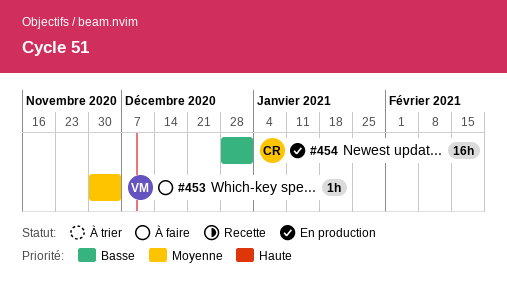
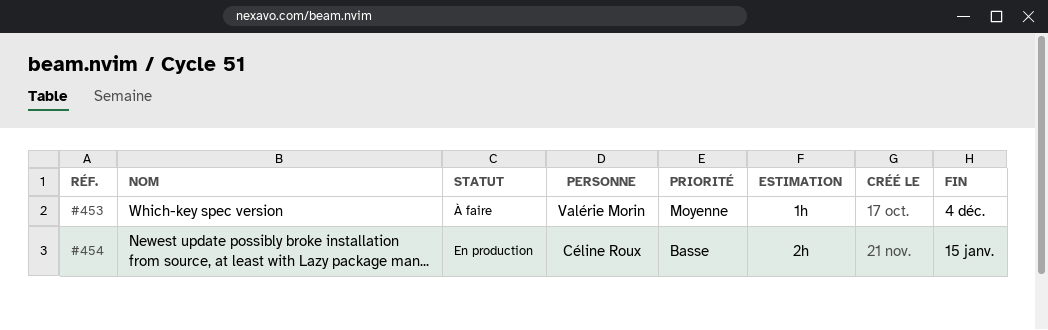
#454, estimate: 16h -> 2h
#454, due: Jan 1 -> Jan 15

